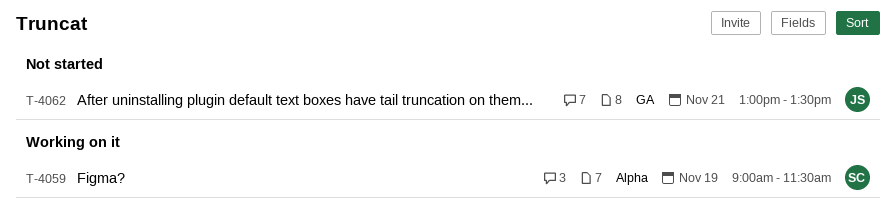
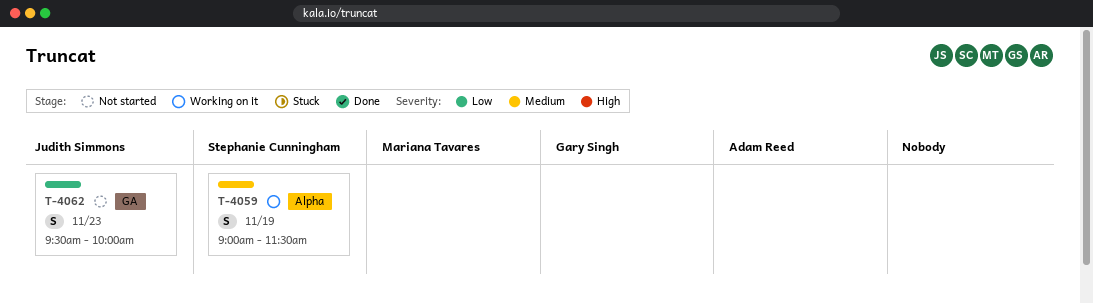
T-4062, day: Nov 21 -> Nov 23
T-4062, begins: 13:00 -> 09:30
T-4062, ends: 13:30 -> 10:00

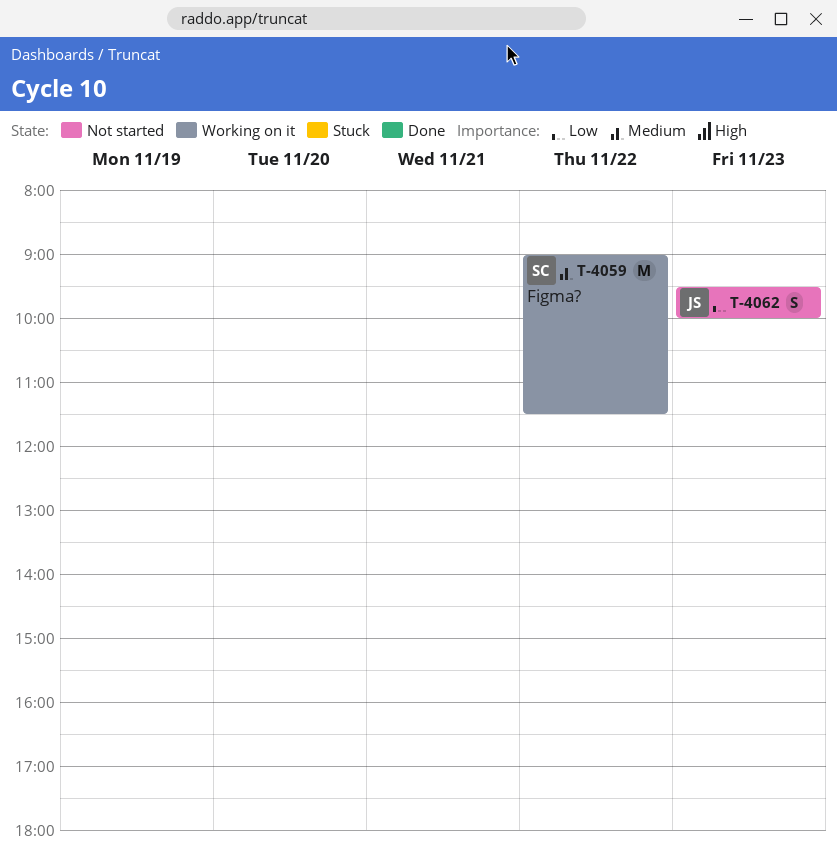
T-4059, estimate: S -> M
T-4059, day: Nov 19 -> Nov 22

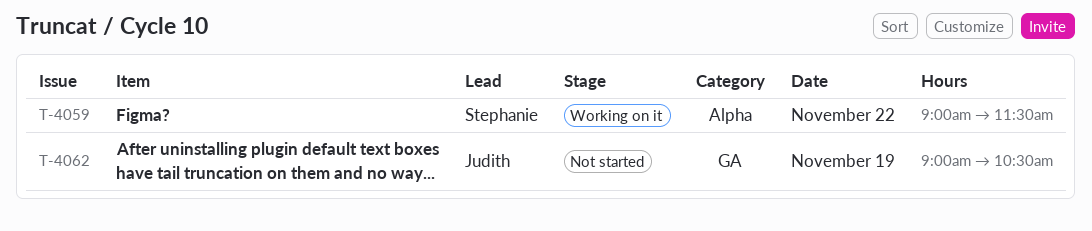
T-4062, day: Nov 23 -> Nov 19
T-4062, begins: 09:30 -> 09:00
T-4062, ends: 10:00 -> 10:30

